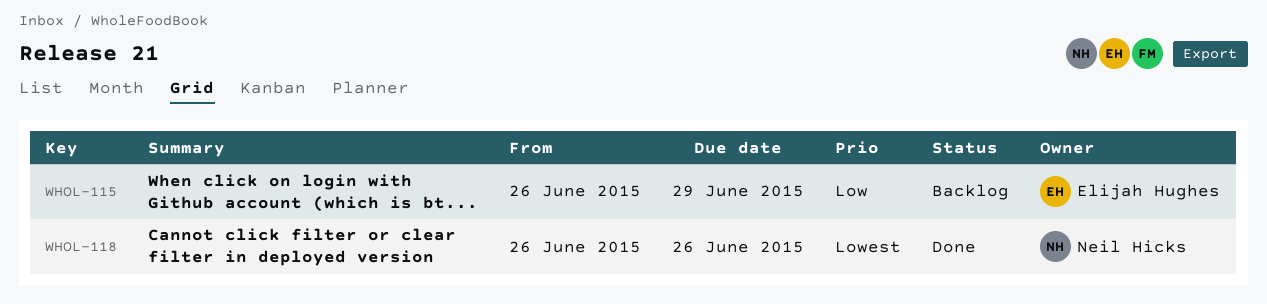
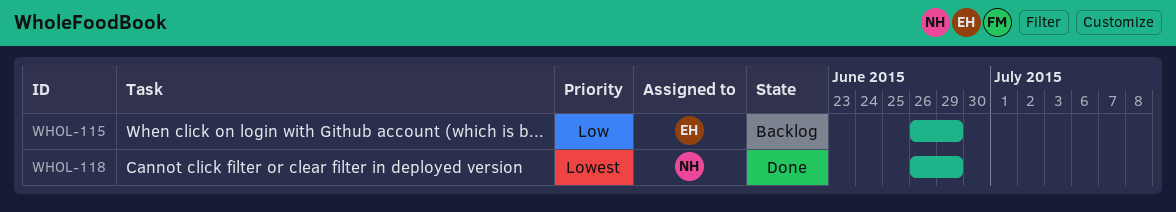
WHOL-118, due: Jun 26 -> Jun 29

